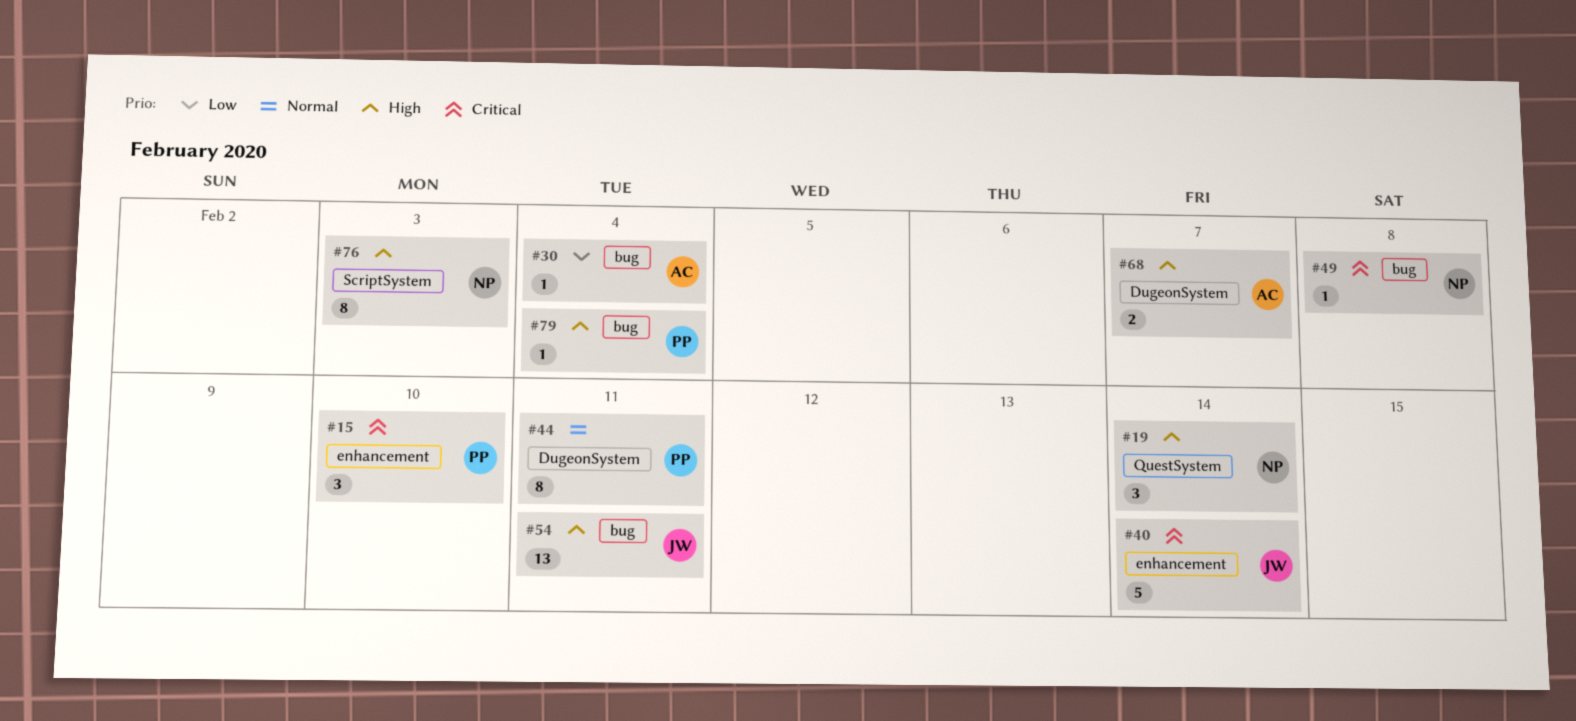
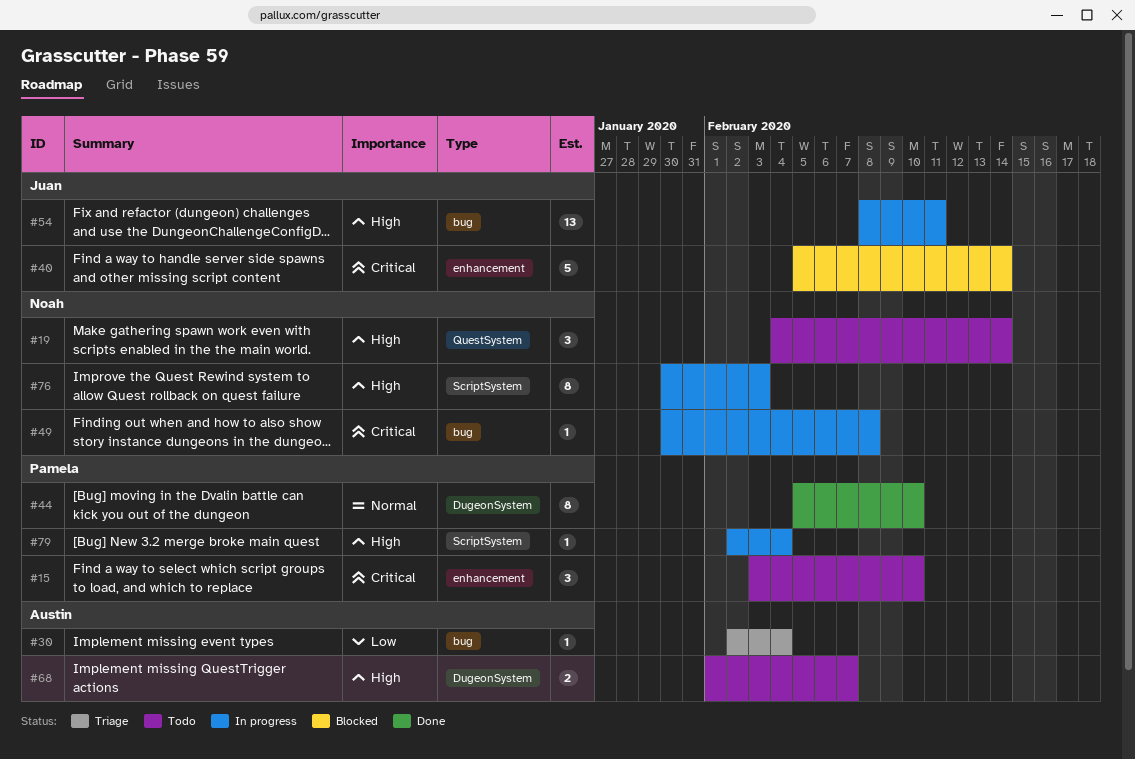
#44, due: Feb 11 -> Feb 10
#79, label: bug -> ScriptSystem

